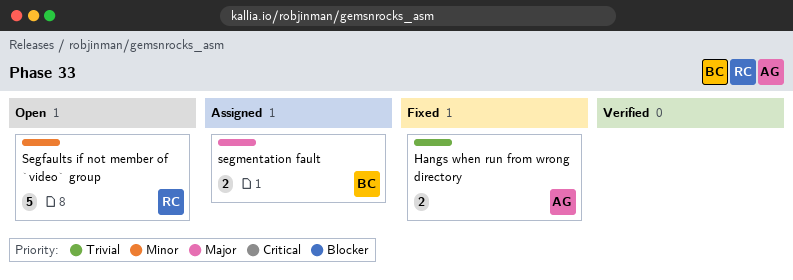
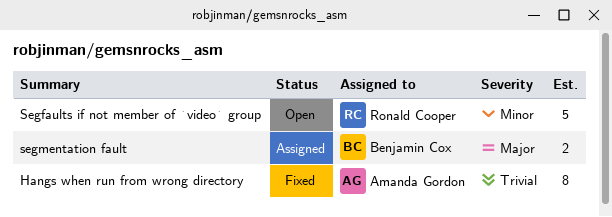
Hangs when run from wrong directory, estimate: 2 -> 8

